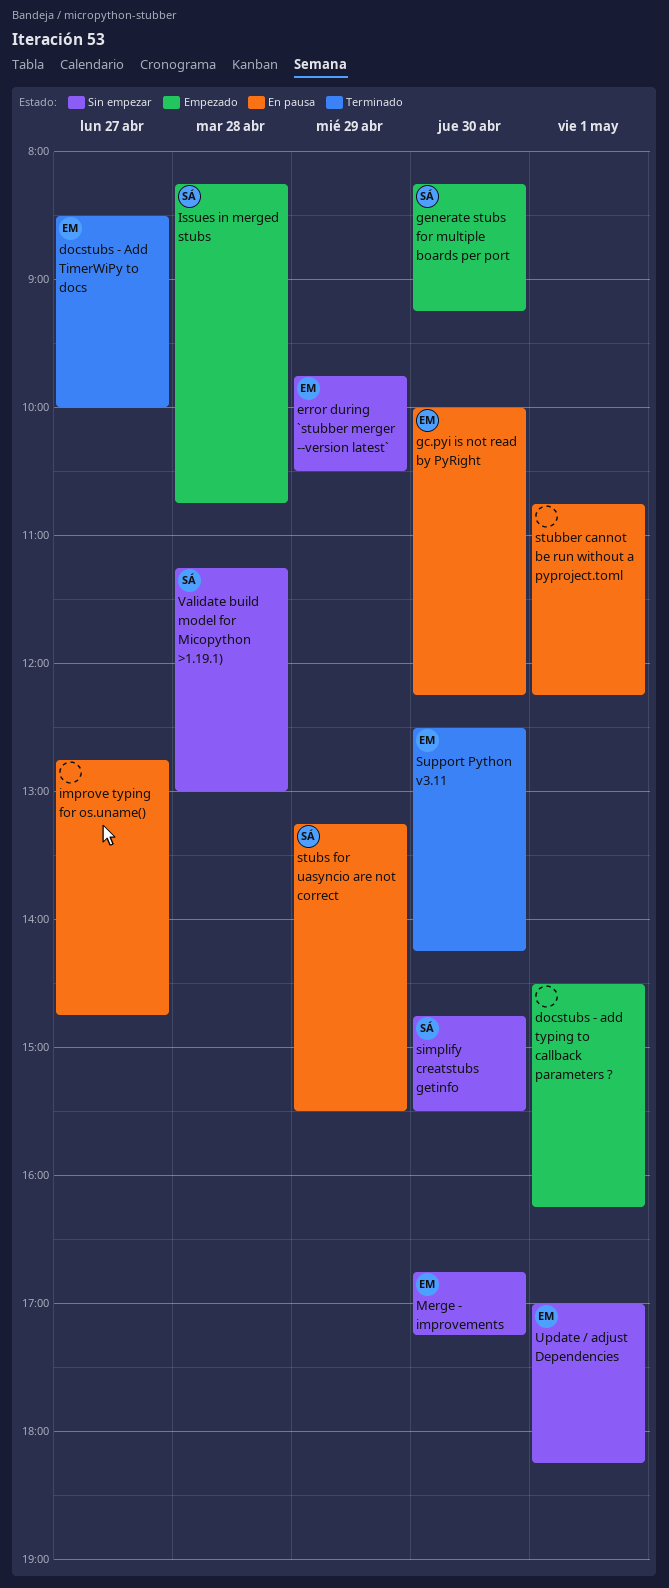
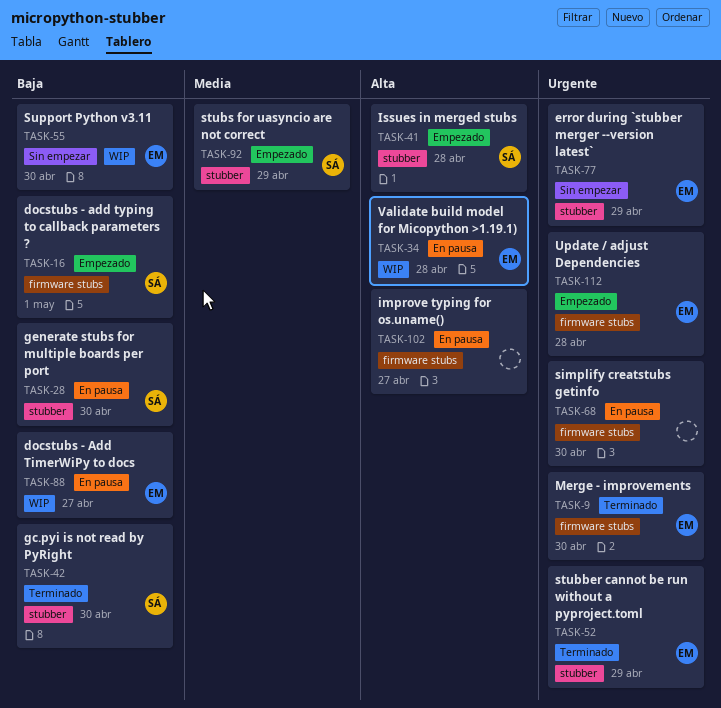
docstubs - Add TimerWiPy to docs, status: Terminado -> En pausa
docstubs - add typing to callback parameters ?, owner: none -> SÁ
gc.pyi is not read by PyRight, status: En pausa -> Terminado
gc.pyi is not read by PyRight, owner: EM -> SÁ
generate stubs for multiple boards per port, status: Empezado -> En pausa
Merge - improvements, status: Sin empezar -> Terminado
simplify creatstubs getinfo, status: Sin empezar -> En pausa
simplify creatstubs getinfo, owner: SÁ -> none
stubber cannot be run without a pyproject.toml, status: En pausa -> Terminado
stubber cannot be run without a pyproject.toml, owner: none -> EM
stubber cannot be run without a pyproject.toml, day: May 1 -> Apr 29
stubs for uasyncio are not correct, status: En pausa -> Empezado
Support Python v3.11, status: Terminado -> Sin empezar
Update / adjust Dependencies, status: Sin empezar -> Empezado
Update / adjust Dependencies, day: May 1 -> Apr 28
Validate build model for Micopython >1.19.1), status: Sin empezar -> En pausa
Validate build model for Micopython >1.19.1), owner: SÁ -> EM

